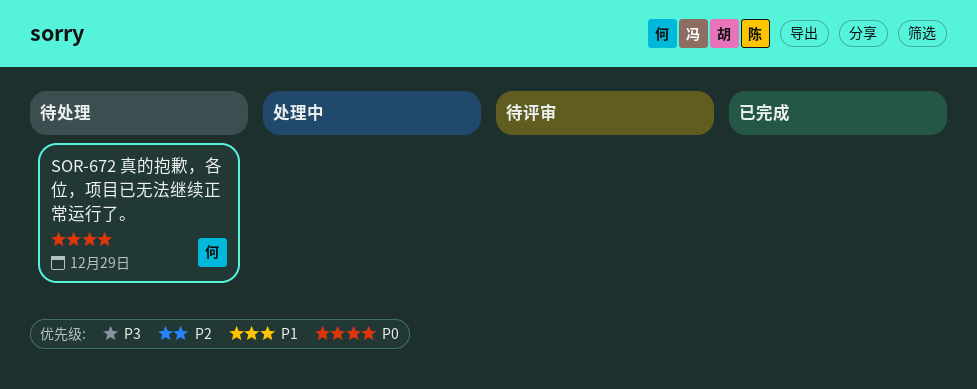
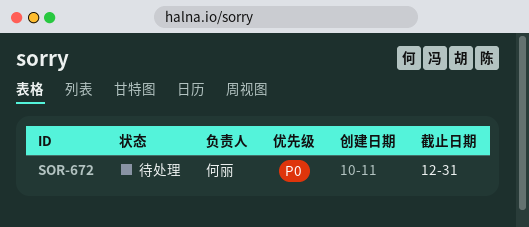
SOR-672, due: Dec 29 -> Dec 31

